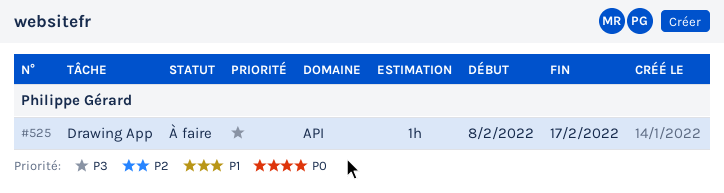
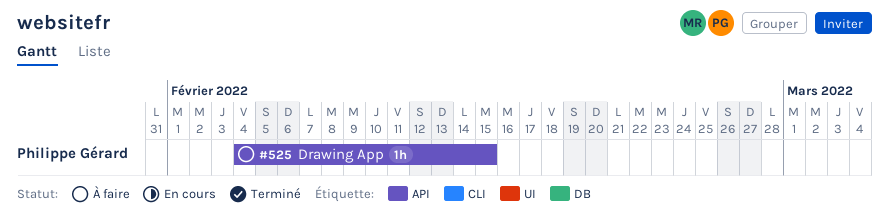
#525, start: Feb 8 -> Feb 4
#525, due: Feb 17 -> Feb 15

